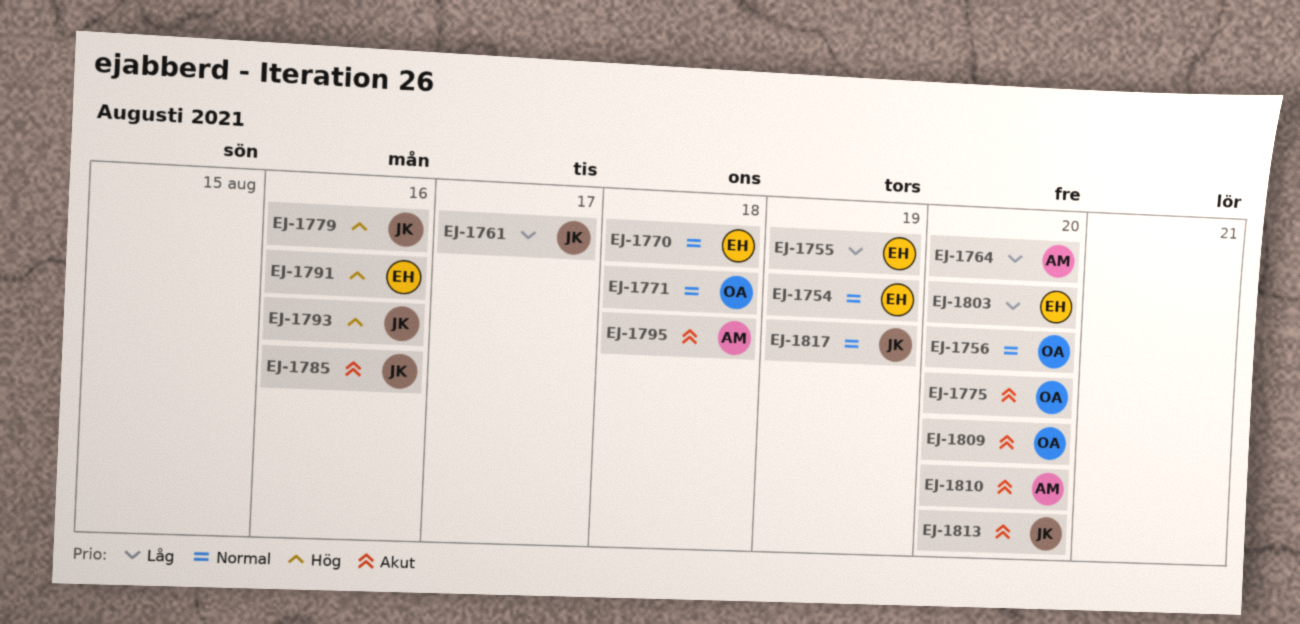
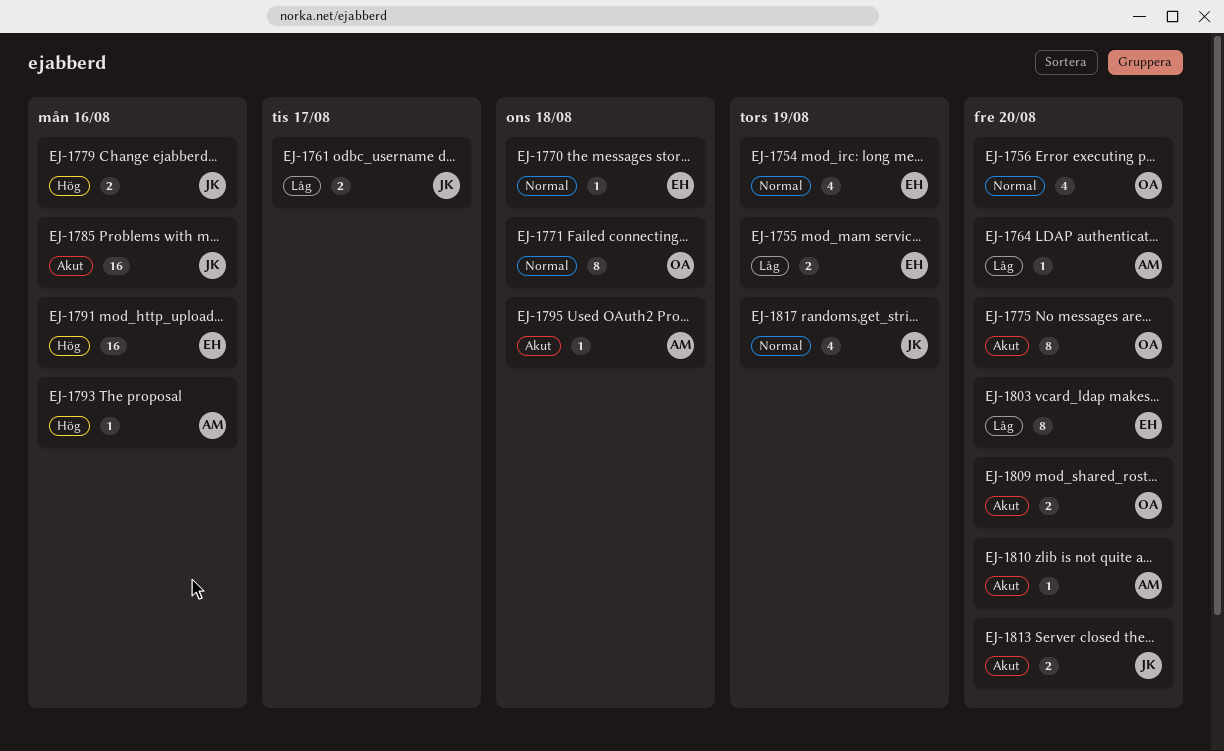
EJ-1793, owner: JK -> AM

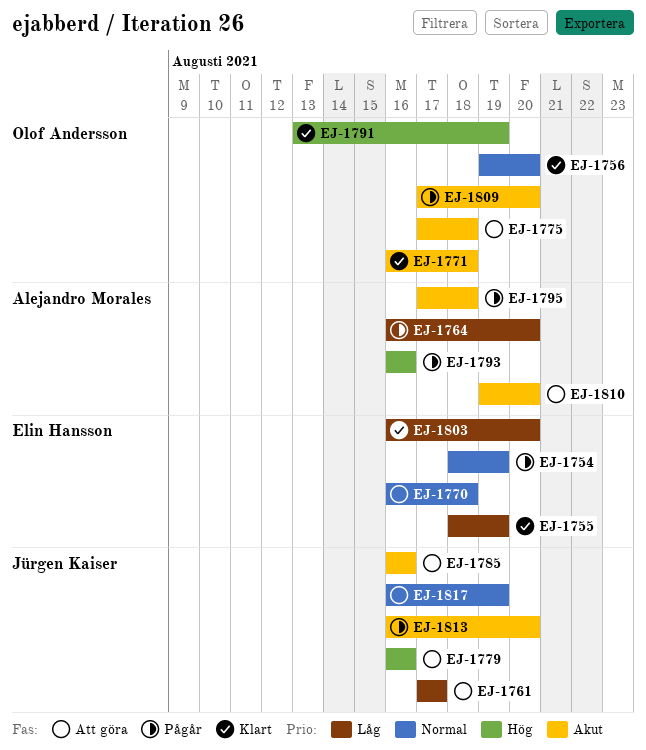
EJ-1771, priority: Normal -> Akut
EJ-1775, due: Aug 20 -> Aug 18
EJ-1791, owner: Elin Hansson -> Olof Andersson
EJ-1791, due: Aug 16 -> Aug 19

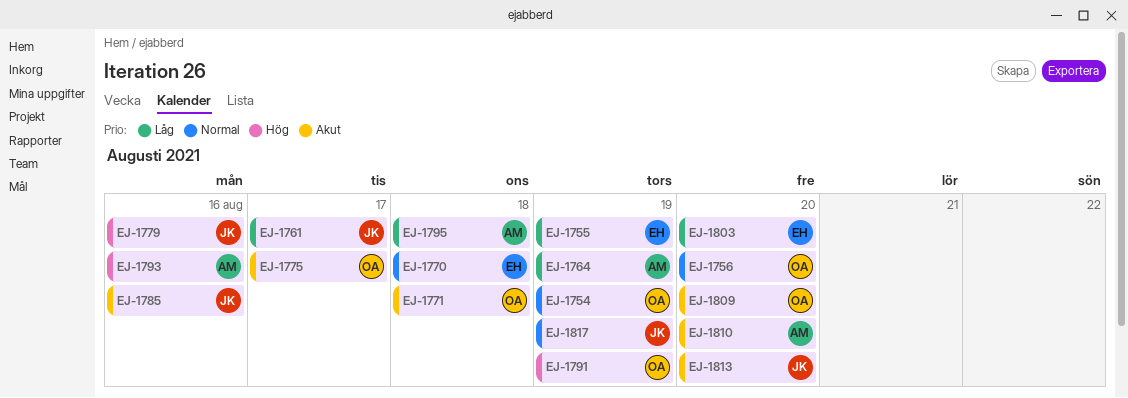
EJ-1754, owner: Elin Hansson -> Olof Andersson
EJ-1764, due: Aug 20 -> Aug 19
EJ-1775, due: Aug 18 -> Aug 17
EJ-1795, priority: Akut -> Låg

